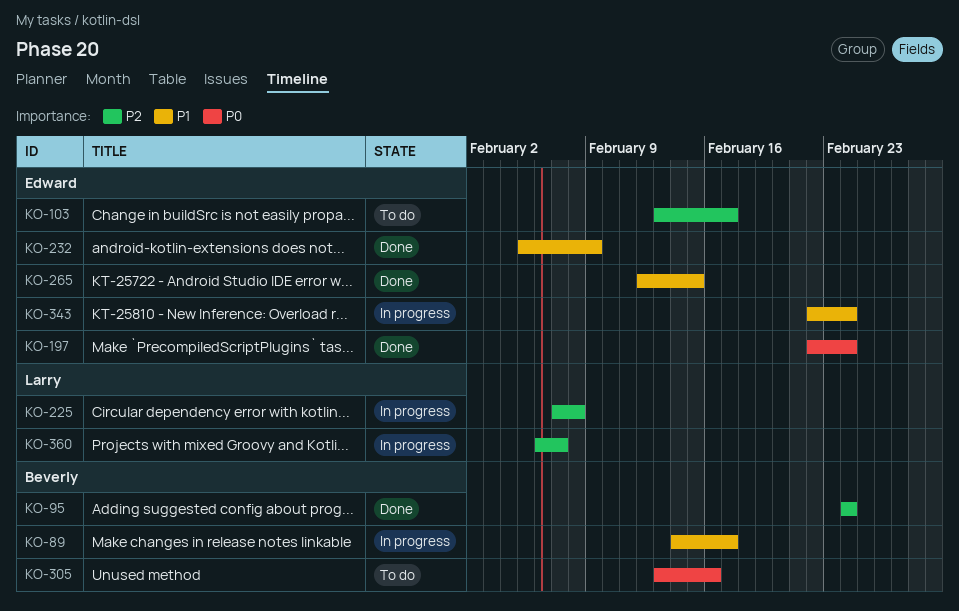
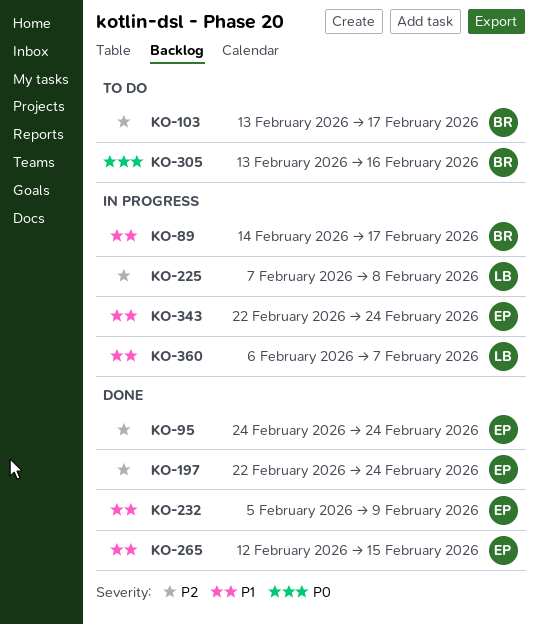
KO-95, owner: Beverly -> Edward
KO-103, owner: Edward -> Beverly
KO-197, priority: P0 -> P2
KO-360, priority: P2 -> P1

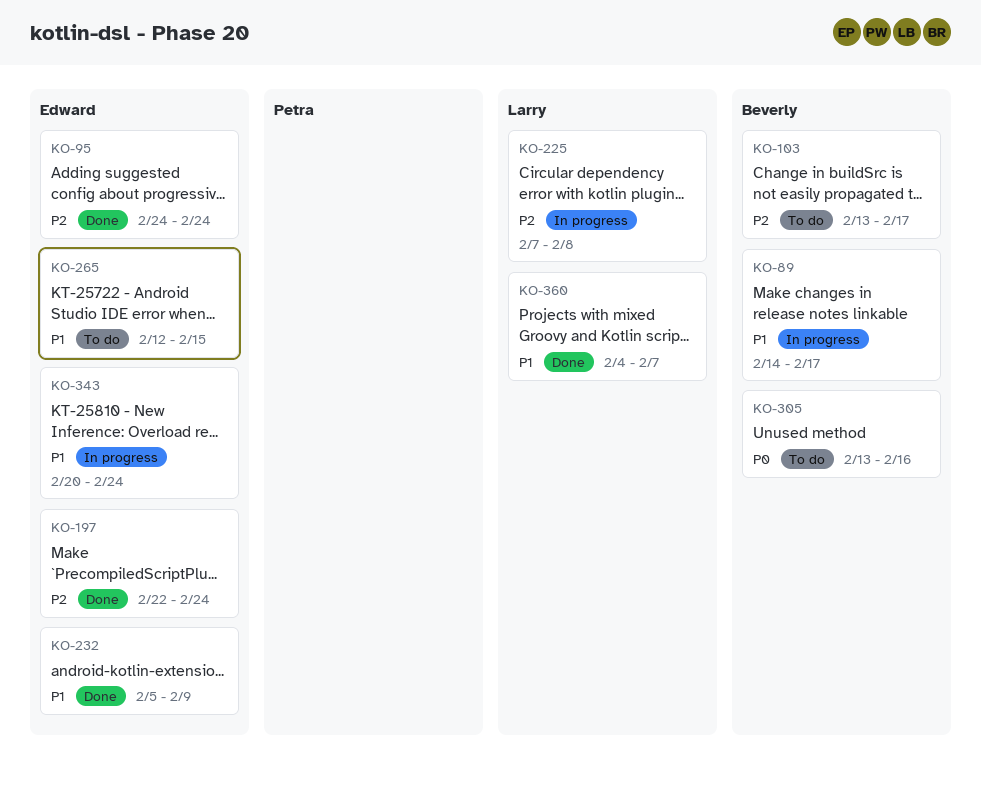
KO-265, status: Done -> To do
KO-343, start: Feb 22 -> Feb 20
KO-360, status: In progress -> Done
KO-360, start: Feb 6 -> Feb 4

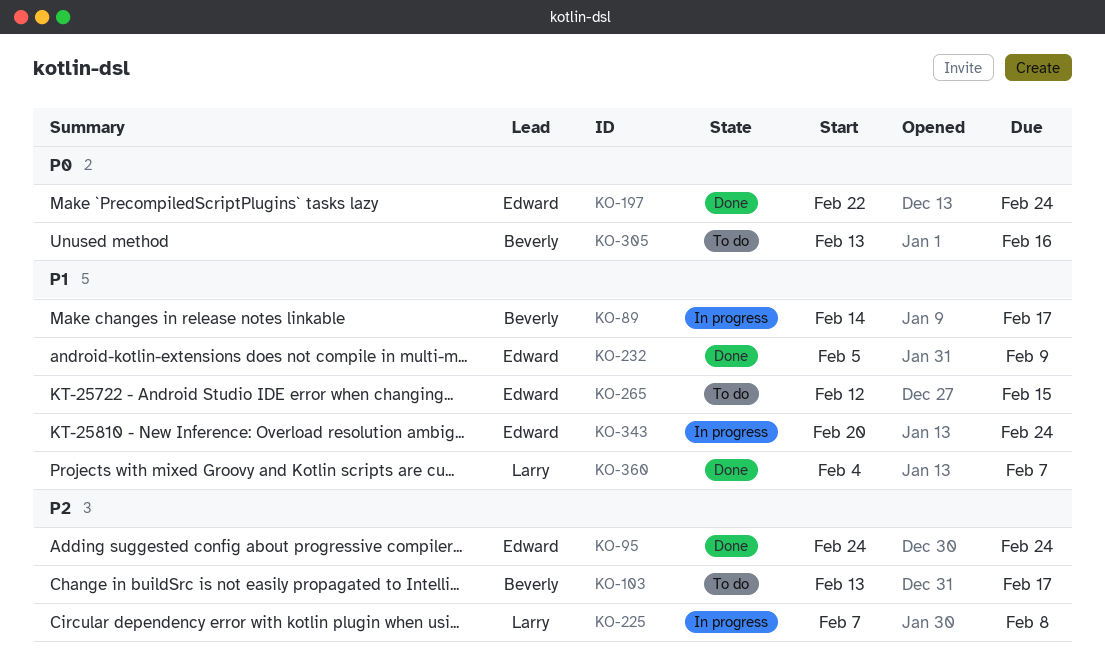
KO-197, priority: P2 -> P0

